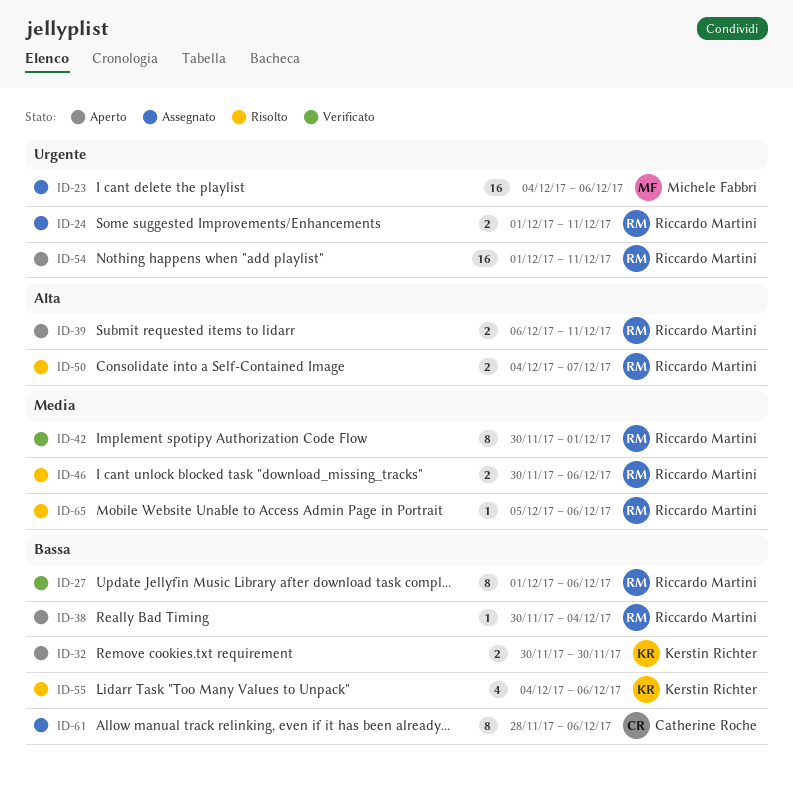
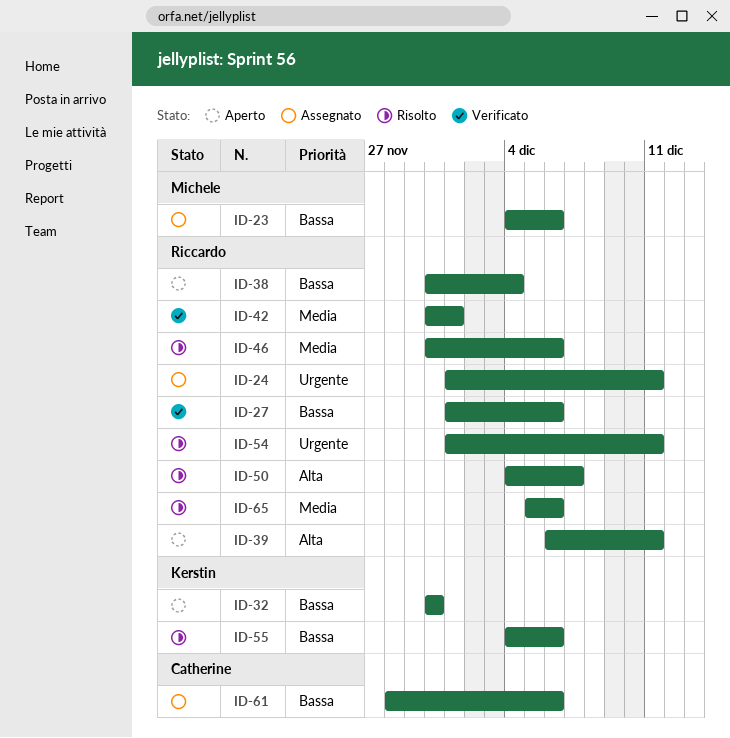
ID-23, priority: Urgente -> Bassa
ID-54, status: Aperto -> Risolto

